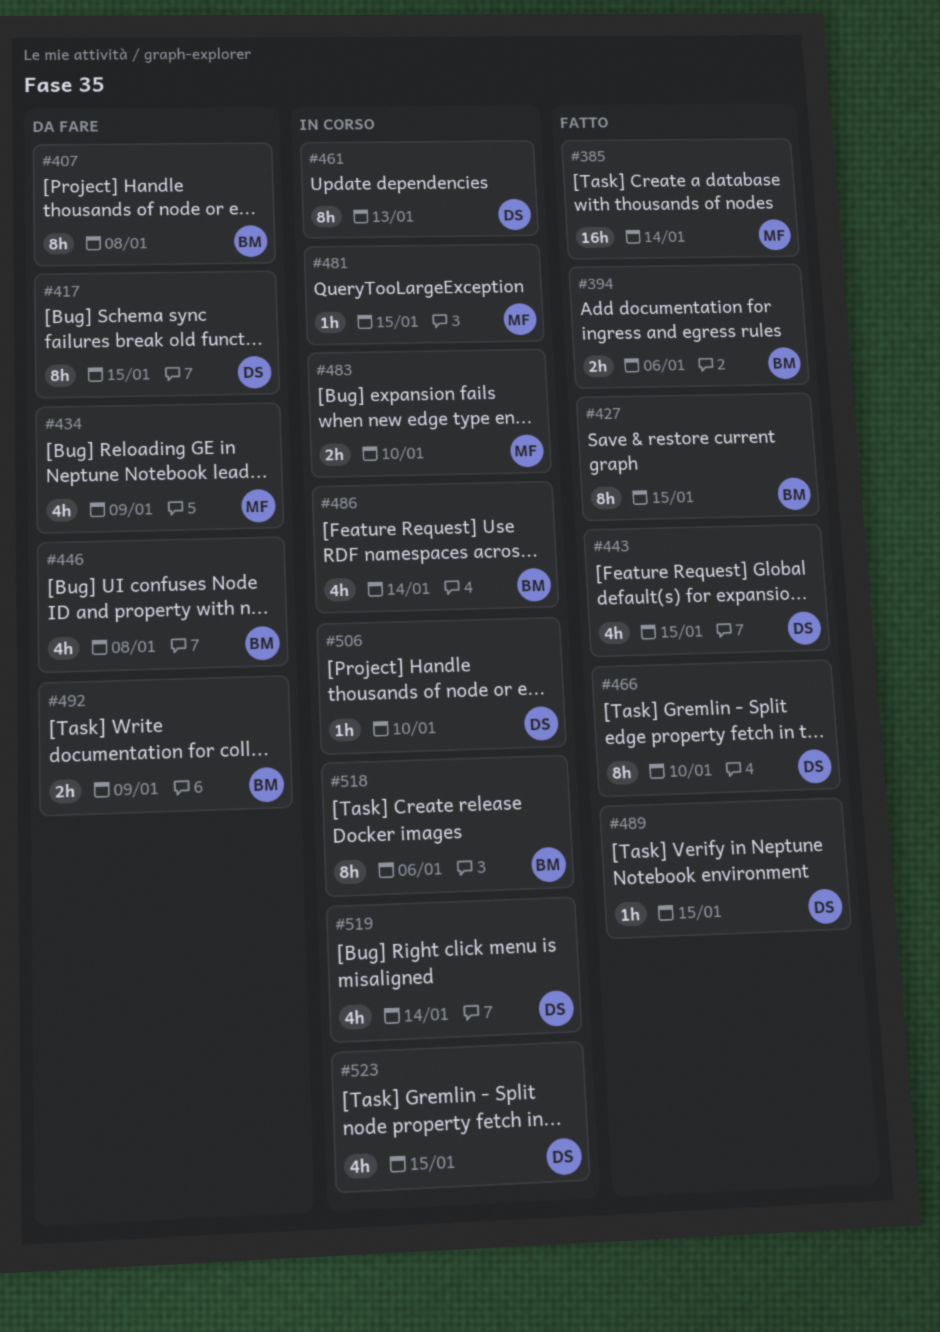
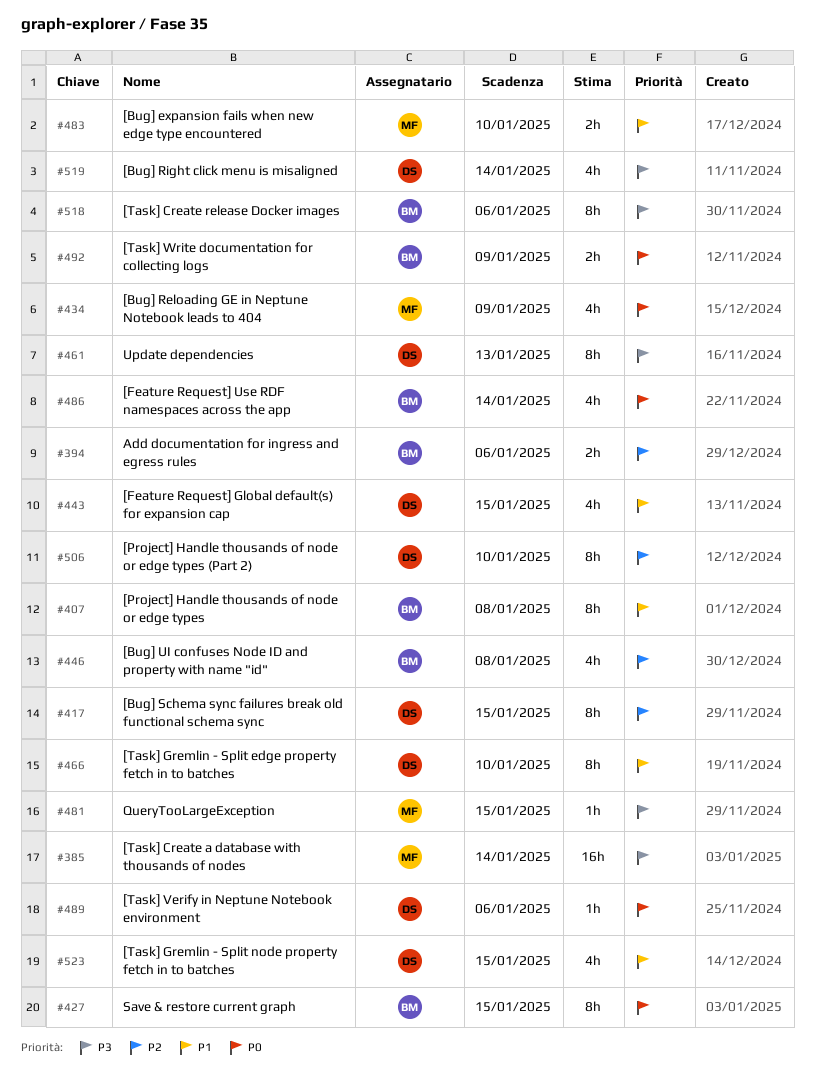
#489, due: Jan 15 -> Jan 6
#506, estimate: 1h -> 8h

